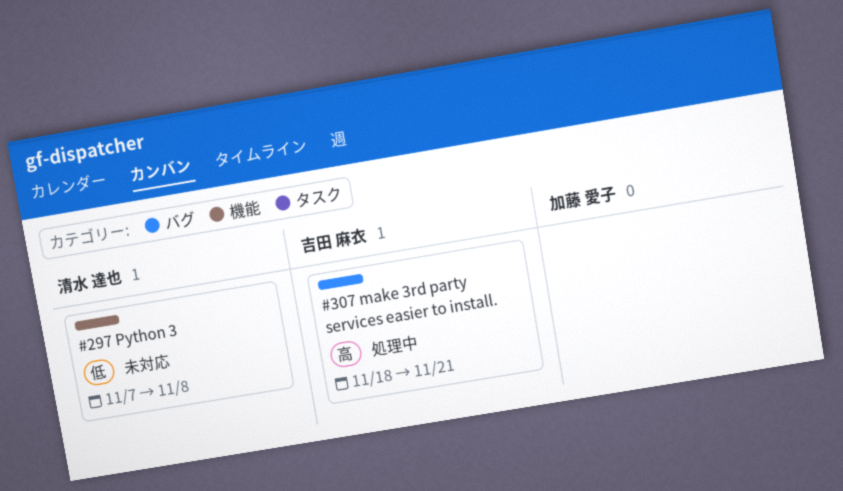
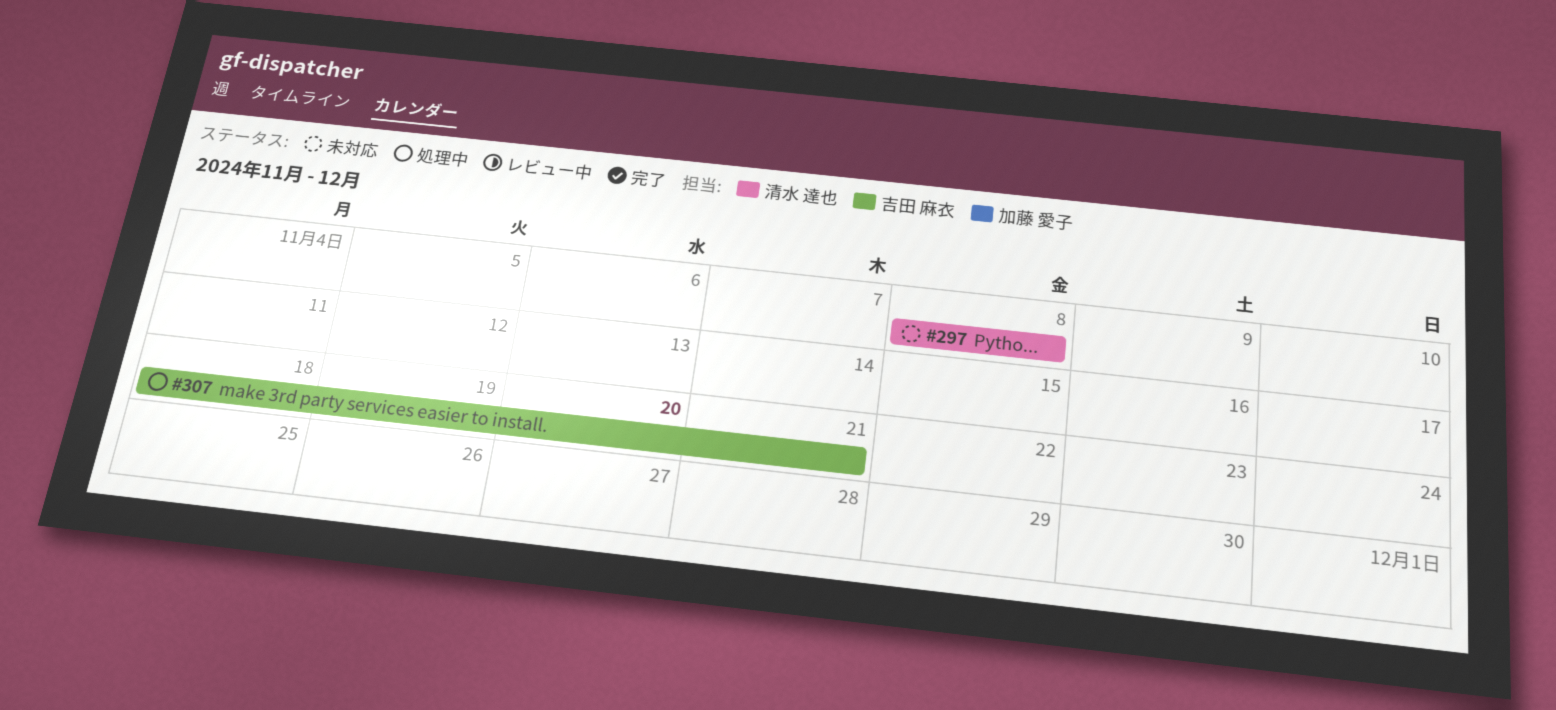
#297, start: Nov 7 -> Nov 8

